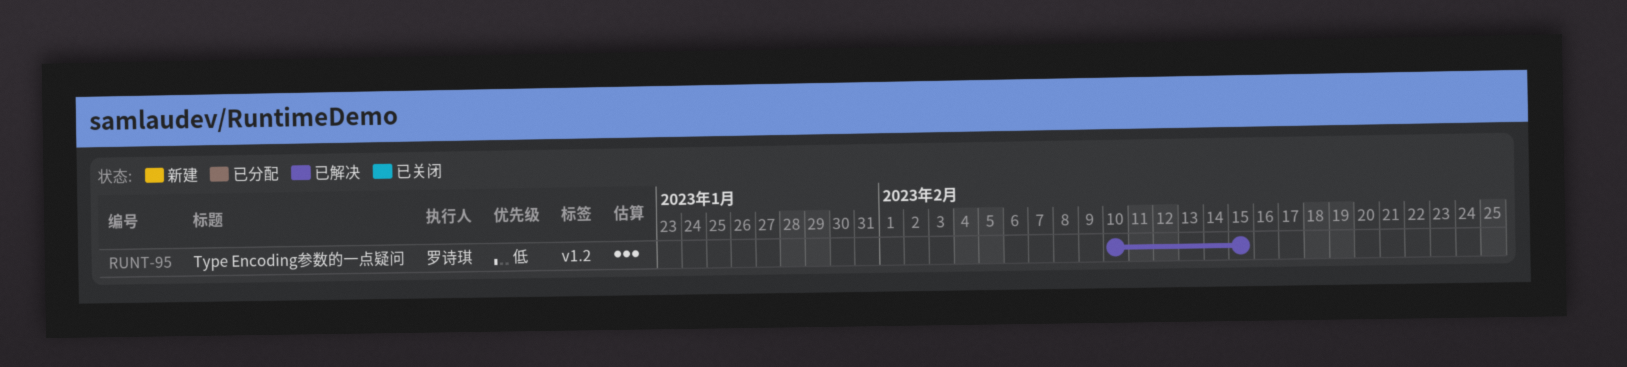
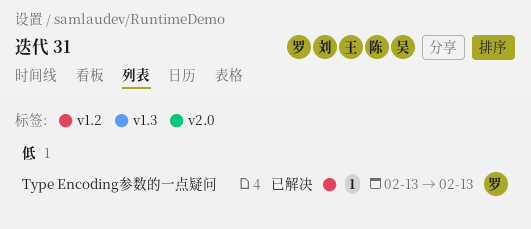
Type Encoding参数的一点疑问, estimate: 3 -> 1
Type Encoding参数的一点疑问, start: Feb 10 -> Feb 13
Type Encoding参数的一点疑问, due: Feb 15 -> Feb 13

